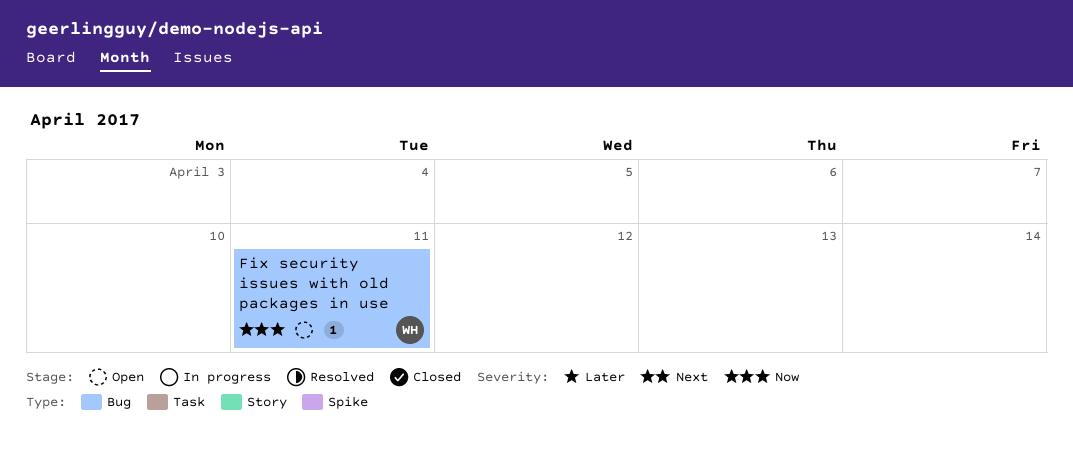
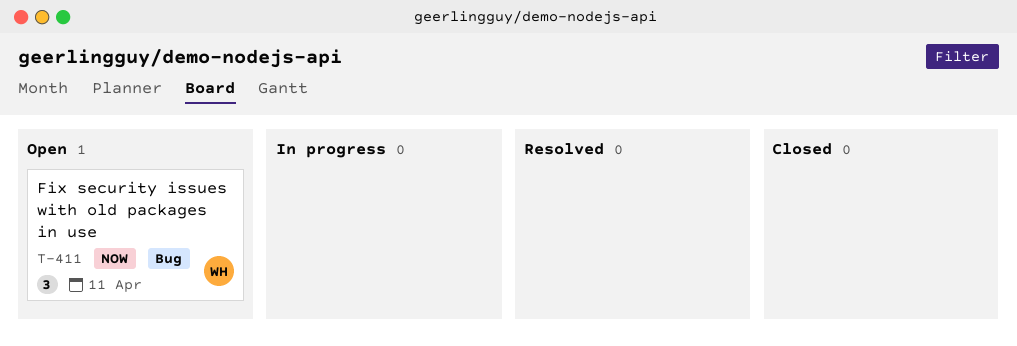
Fix security issues with old packages in use, estimate: 1 -> 3

